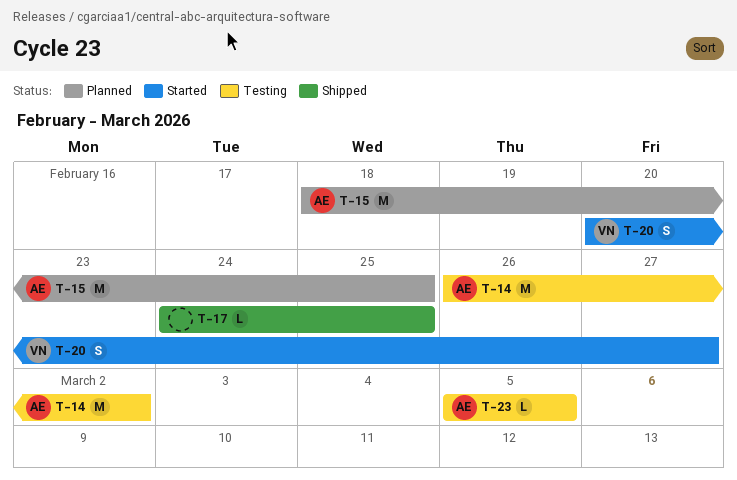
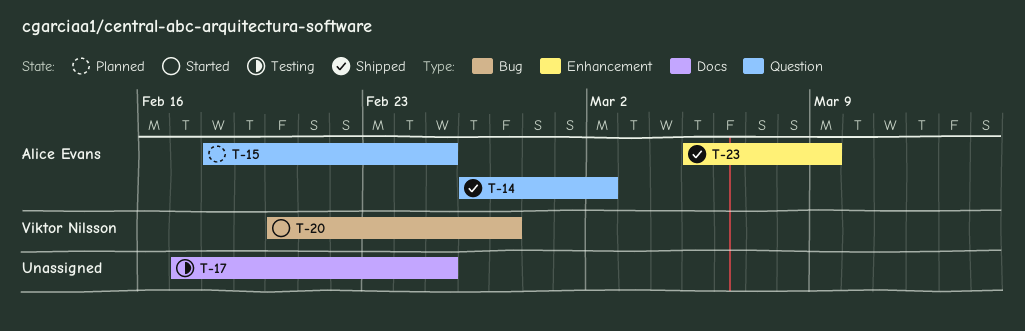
T-14, status: Testing -> Shipped
T-17, status: Shipped -> Testing
T-17, start: Feb 24 -> Feb 17
T-23, status: Testing -> Shipped
T-23, due: Mar 5 -> Mar 9

